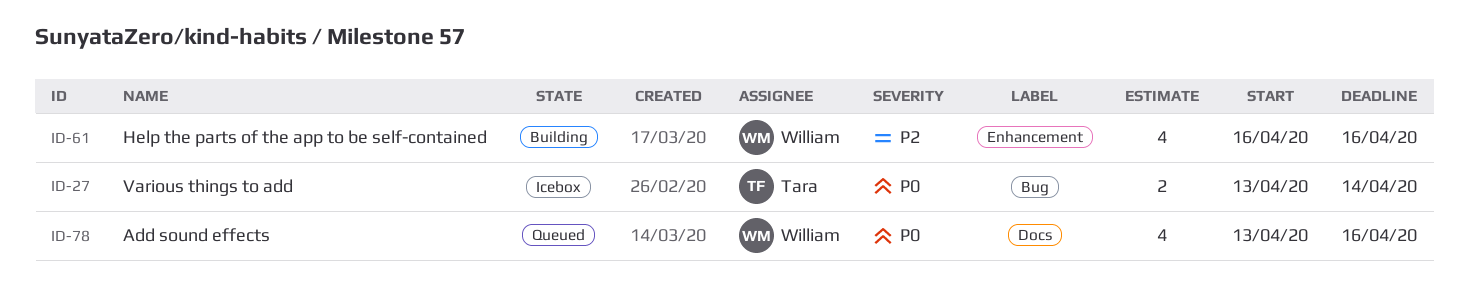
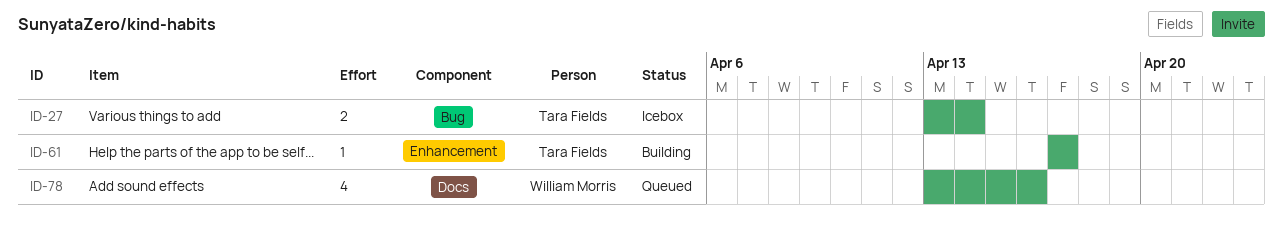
ID-61, owner: William Morris -> Tara Fields
ID-61, estimate: 4 -> 1
ID-61, start: Apr 16 -> Apr 17
ID-61, due: Apr 16 -> Apr 17

